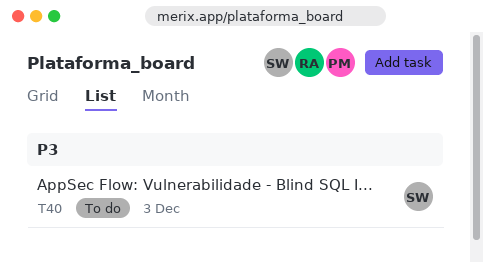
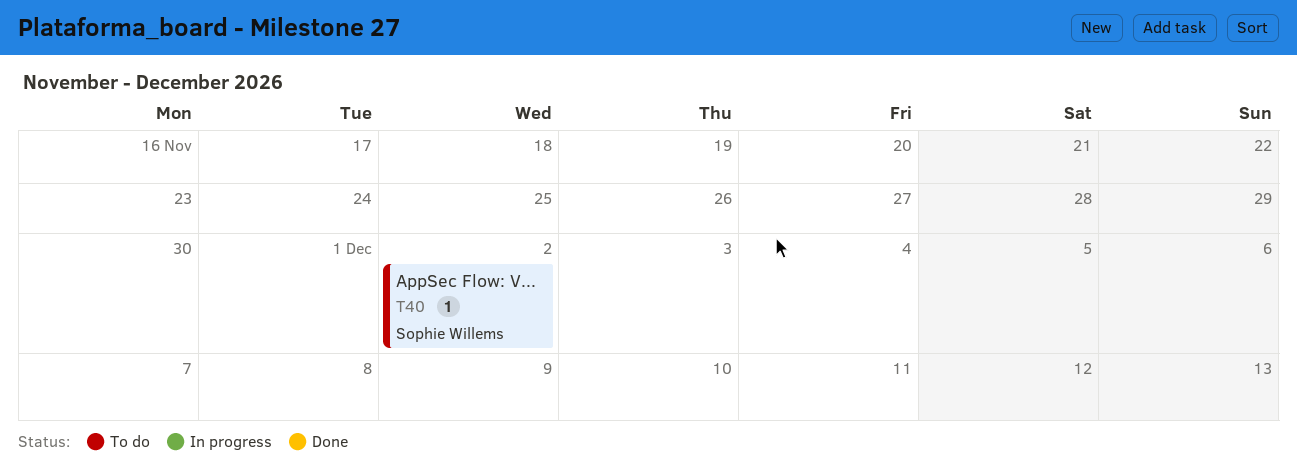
T40, due: Dec 3 -> Dec 2

